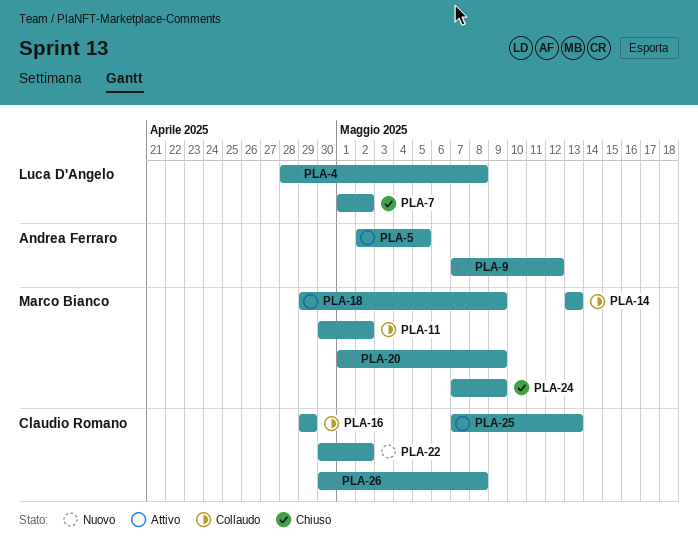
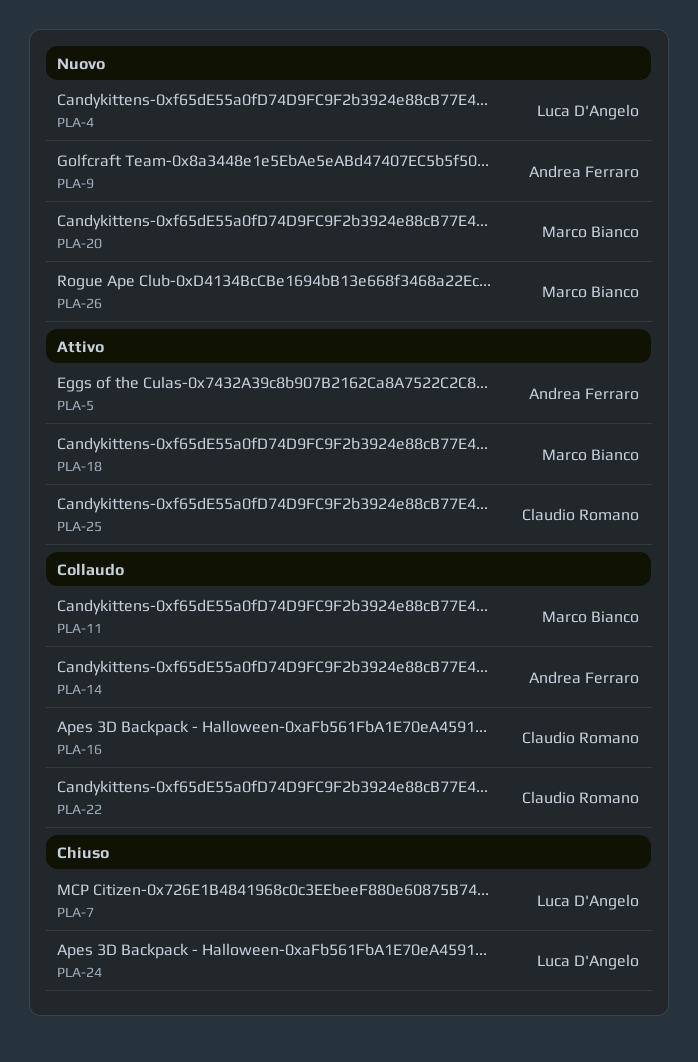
PLA-14, owner: Marco Bianco -> Andrea Ferraro
PLA-22, status: Nuovo -> Collaudo
PLA-24, owner: Marco Bianco -> Luca D'Angelo
PLA-26, owner: Claudio Romano -> Marco Bianco

